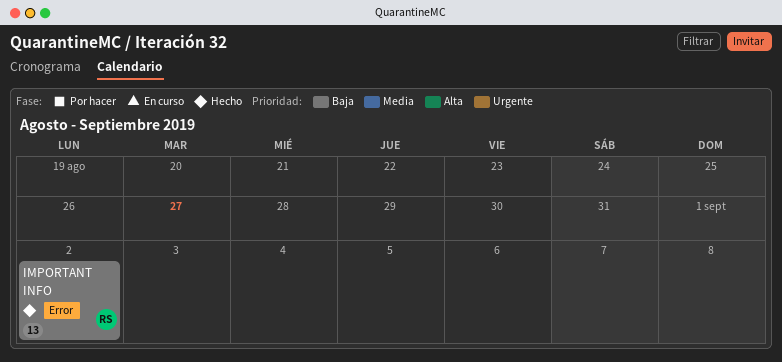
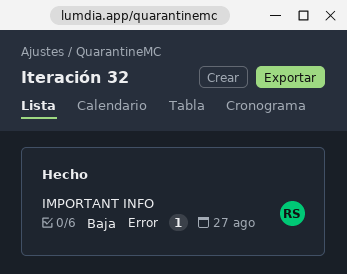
IMPORTANT INFO, estimate: 13 -> 1
IMPORTANT INFO, due: Sep 2 -> Aug 27

